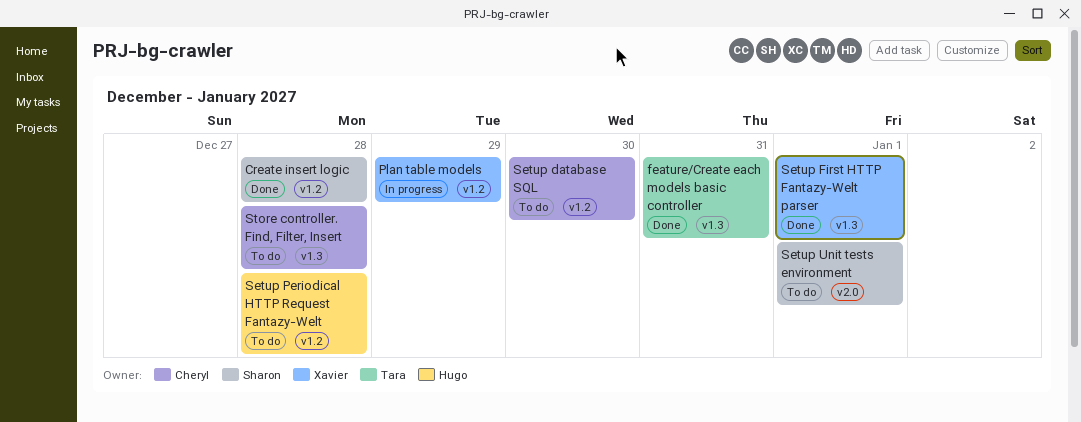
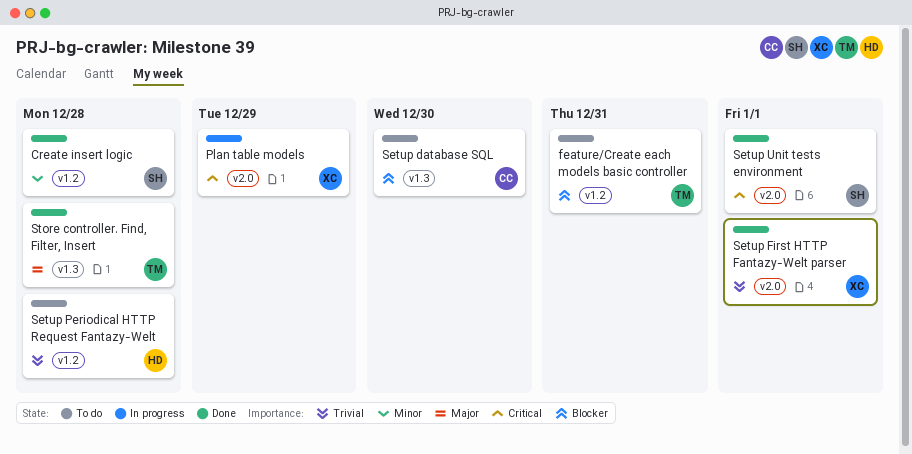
feature/Create each models basic controller, status: Done -> To do
feature/Create each models basic controller, label: v1.3 -> v1.2
Plan table models, label: v1.2 -> v2.0
Setup database SQL, label: v1.2 -> v1.3
Setup First HTTP Fantazy-Welt parser, label: v1.3 -> v2.0
Setup Unit tests environment, status: To do -> Done
Store controller. Find, Filter, Insert, status: To do -> Done
Store controller. Find, Filter, Insert, owner: Cheryl -> Tara

